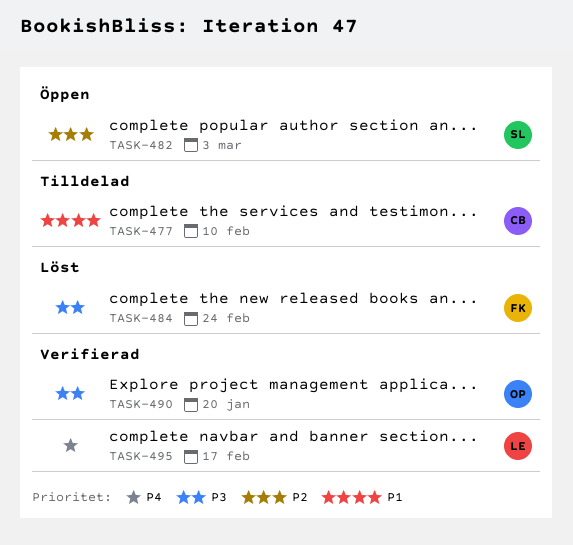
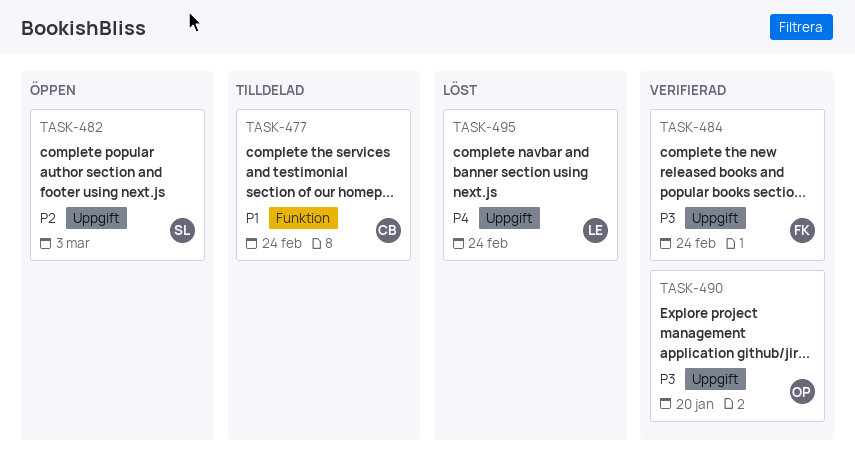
TASK-477, due: Feb 10 -> Feb 24
TASK-484, status: Löst -> Verifierad
TASK-495, status: Verifierad -> Löst
TASK-495, due: Feb 17 -> Feb 24

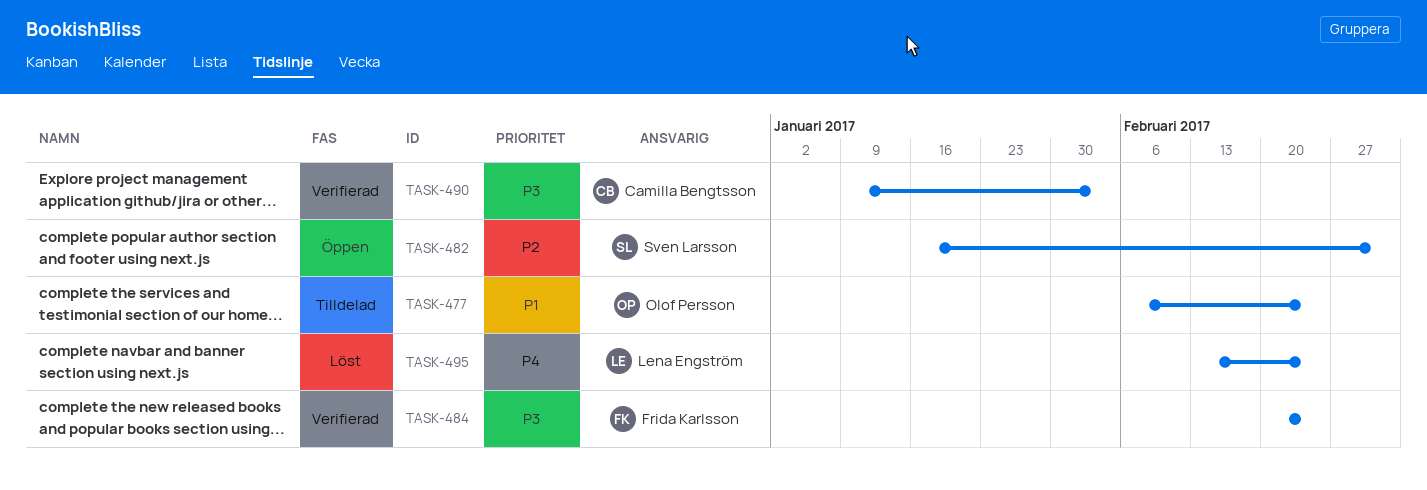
TASK-477, owner: Camilla Bengtsson -> Olof Persson
TASK-490, owner: Olof Persson -> Camilla Bengtsson
TASK-490, due: Jan 20 -> Feb 3

